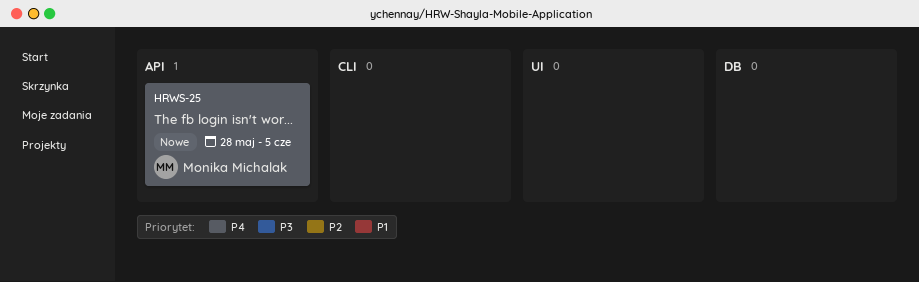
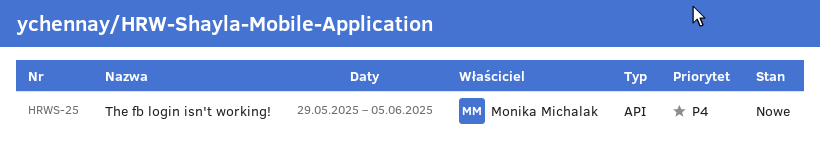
HRWS-25, start: May 28 -> May 29

